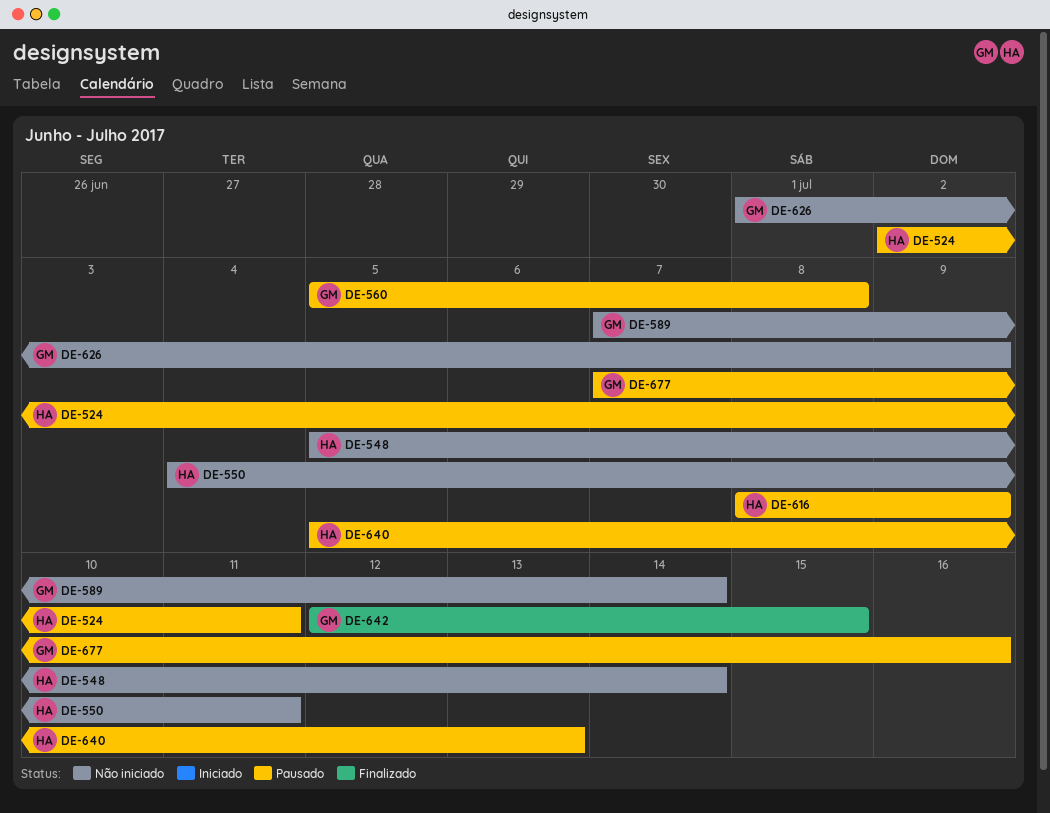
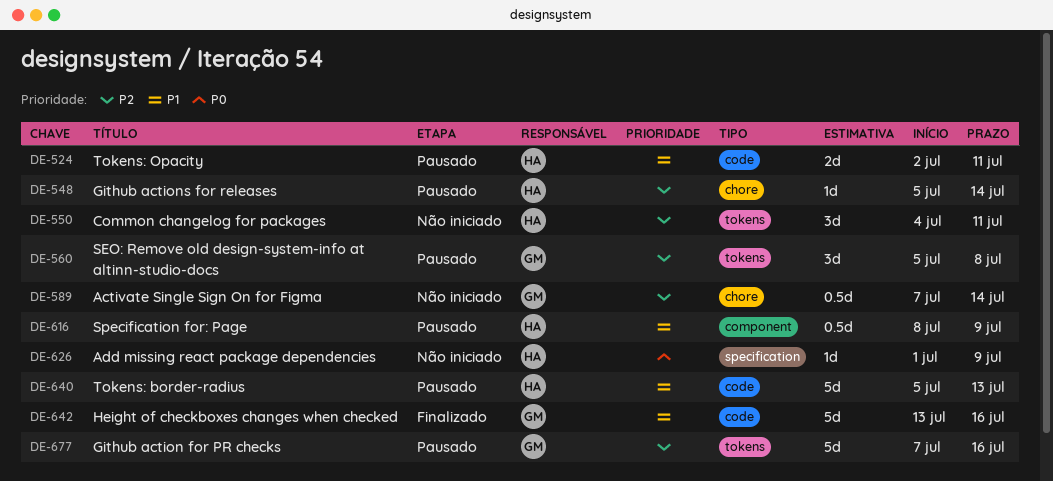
DE-548, status: Não iniciado -> Pausado
DE-626, owner: GM -> HA
DE-642, start: Jul 12 -> Jul 13
DE-642, due: Jul 15 -> Jul 16

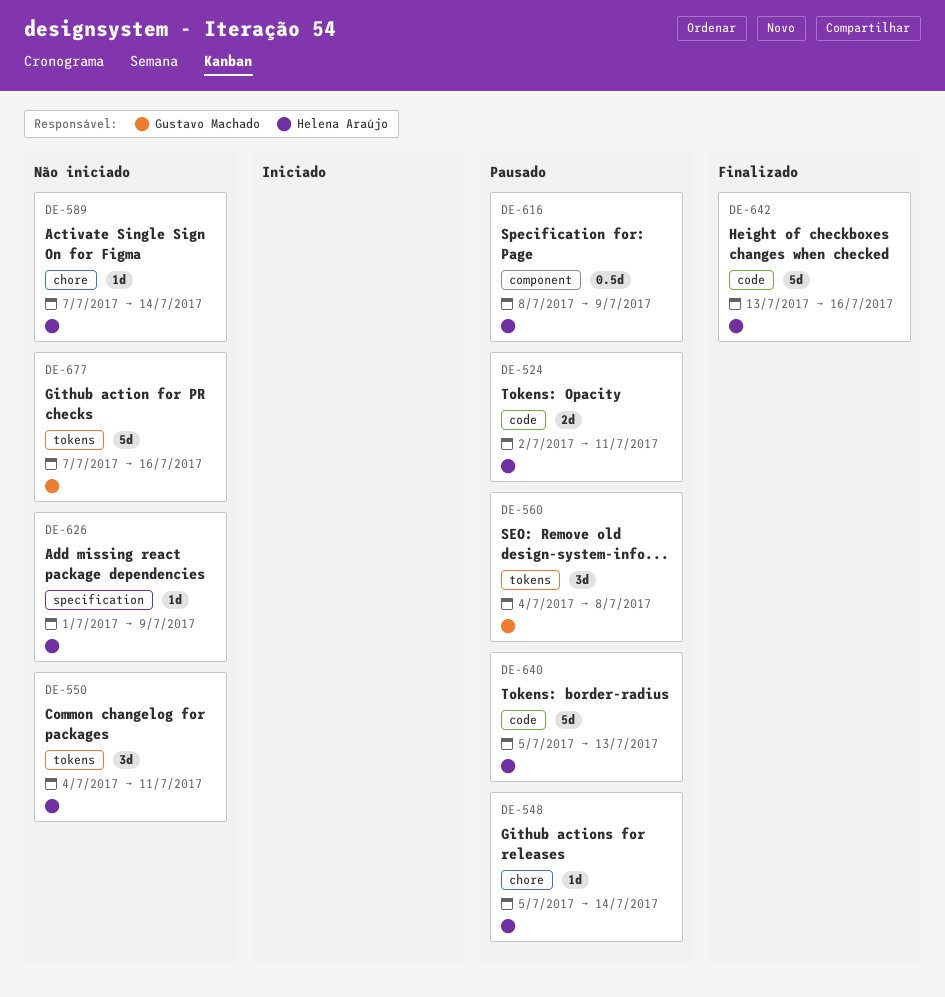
DE-560, start: Jul 5 -> Jul 4
DE-589, owner: Gustavo Machado -> Helena Araújo
DE-589, estimate: 0.5d -> 1d
DE-642, owner: Gustavo Machado -> Helena Araújo
DE-677, status: Pausado -> Não iniciado

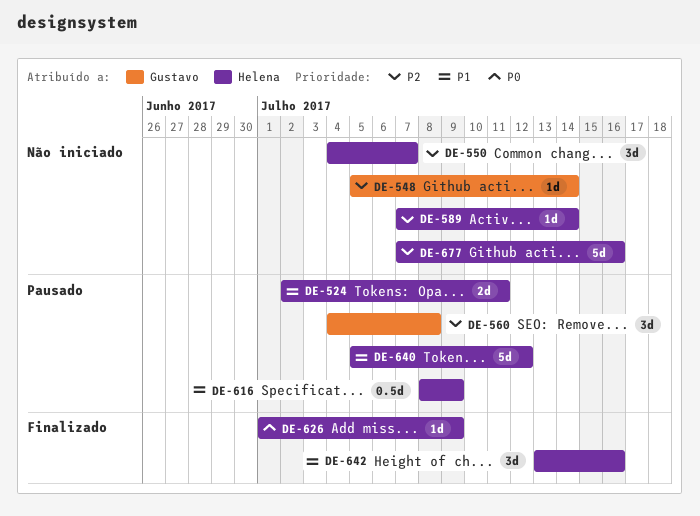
DE-548, status: Pausado -> Não iniciado
DE-548, owner: Helena Araújo -> Gustavo Machado
DE-550, due: Jul 11 -> Jul 7
DE-626, status: Não iniciado -> Finalizado
DE-640, due: Jul 13 -> Jul 12
DE-642, estimate: 5d -> 3d
DE-677, owner: Gustavo Machado -> Helena Araújo

